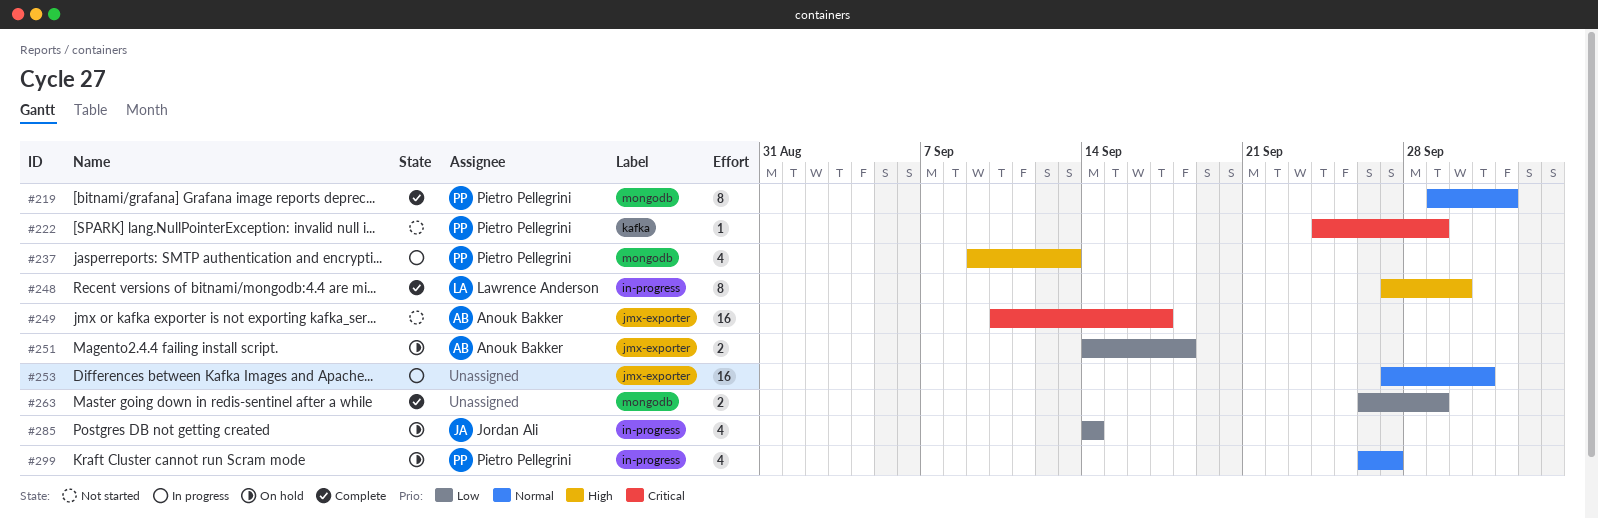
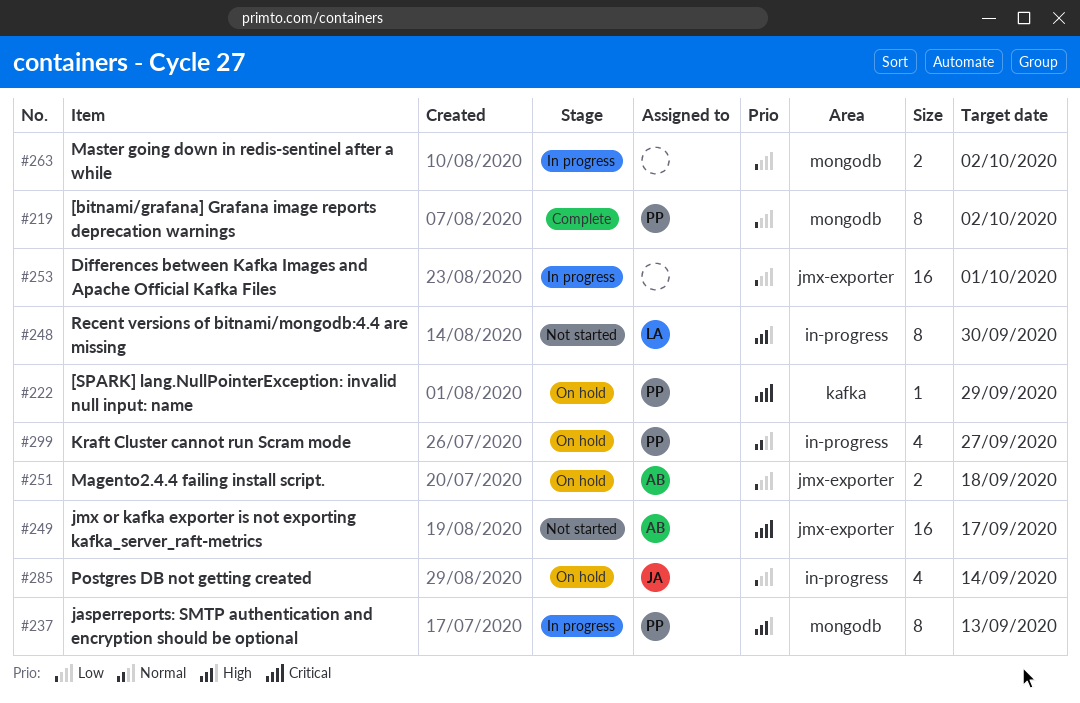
#219, priority: Normal -> Low
#222, status: Not started -> On hold
#237, estimate: 4 -> 8
#248, status: Complete -> Not started
#253, priority: Normal -> Low
#263, status: Complete -> In progress
#263, due: Sep 29 -> Oct 2

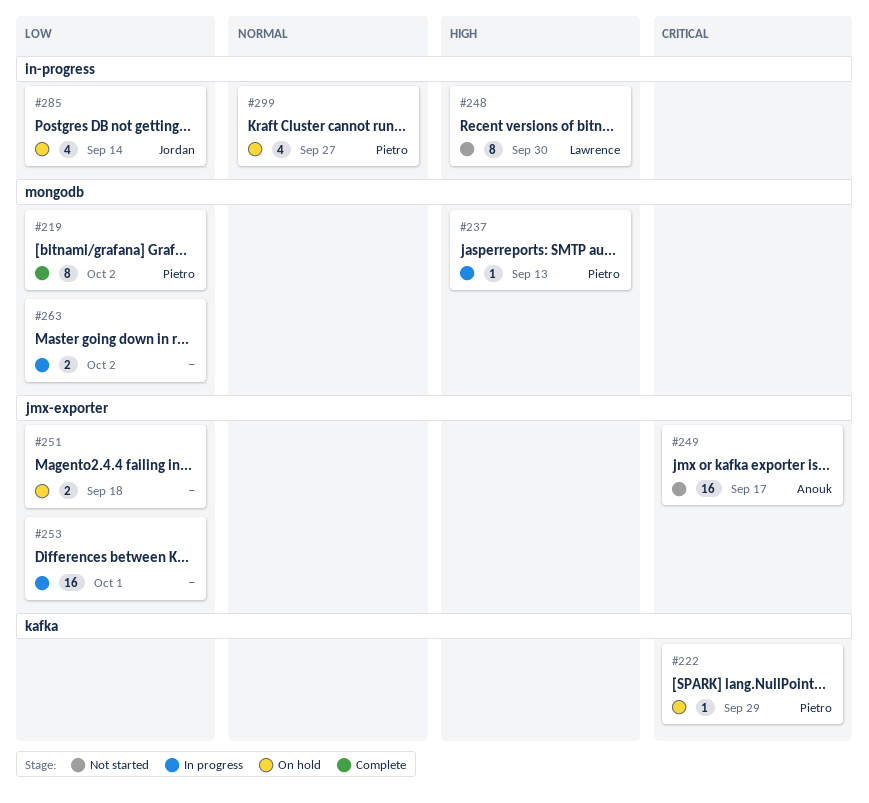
#237, estimate: 8 -> 1
#251, owner: Anouk -> none

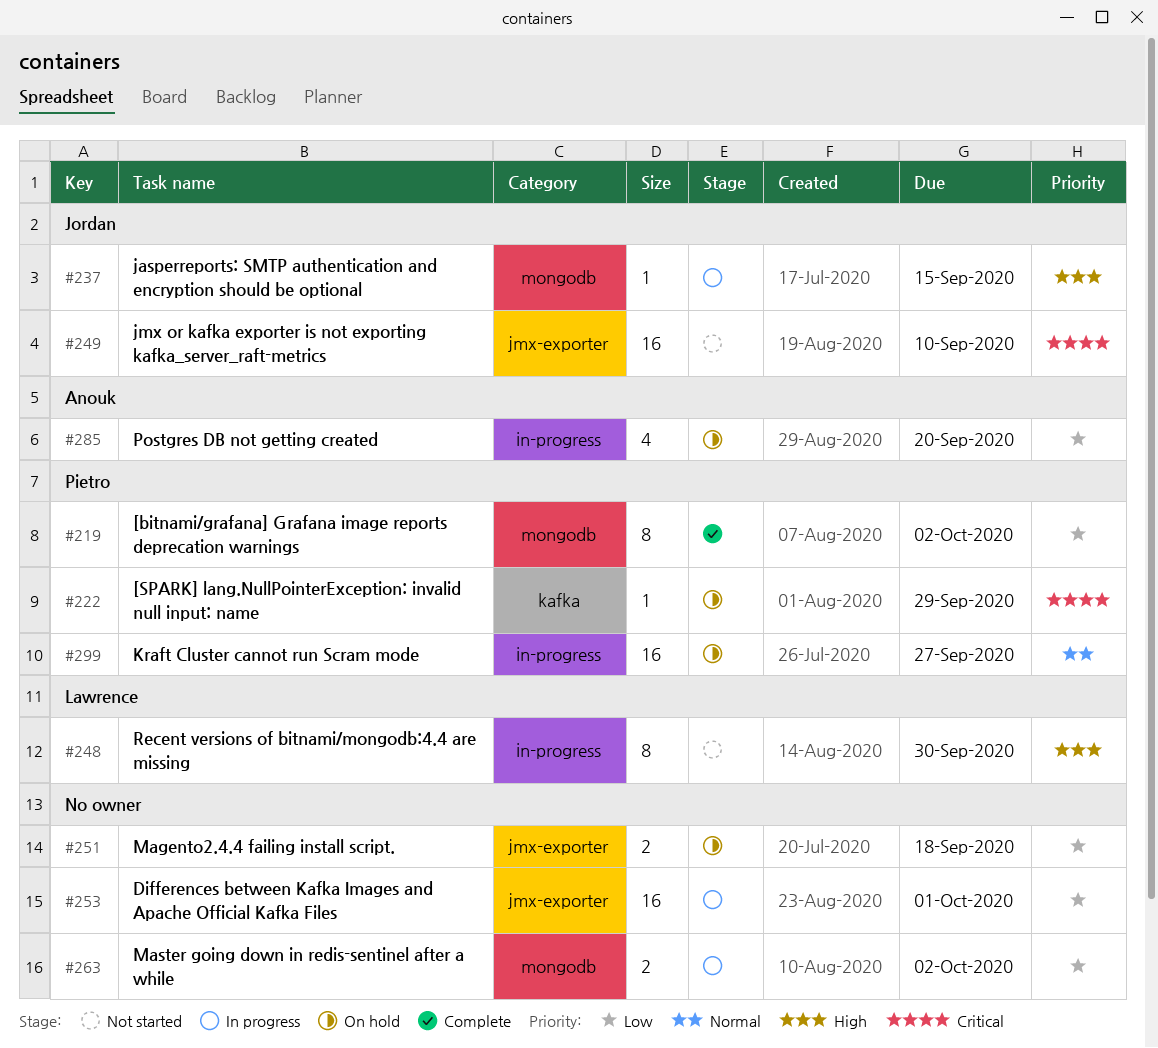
#237, owner: Pietro -> Jordan
#237, due: Sep 13 -> Sep 15
#249, owner: Anouk -> Jordan
#249, due: Sep 17 -> Sep 10
#285, owner: Jordan -> Anouk
#285, due: Sep 14 -> Sep 20
#299, estimate: 4 -> 16

